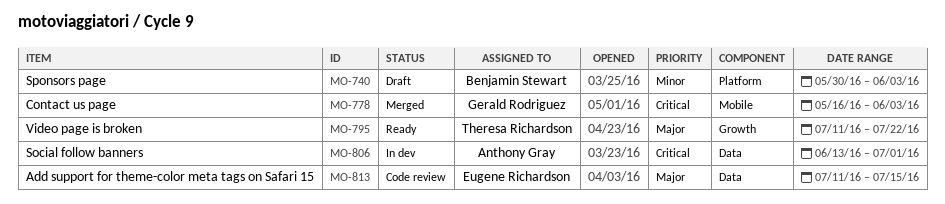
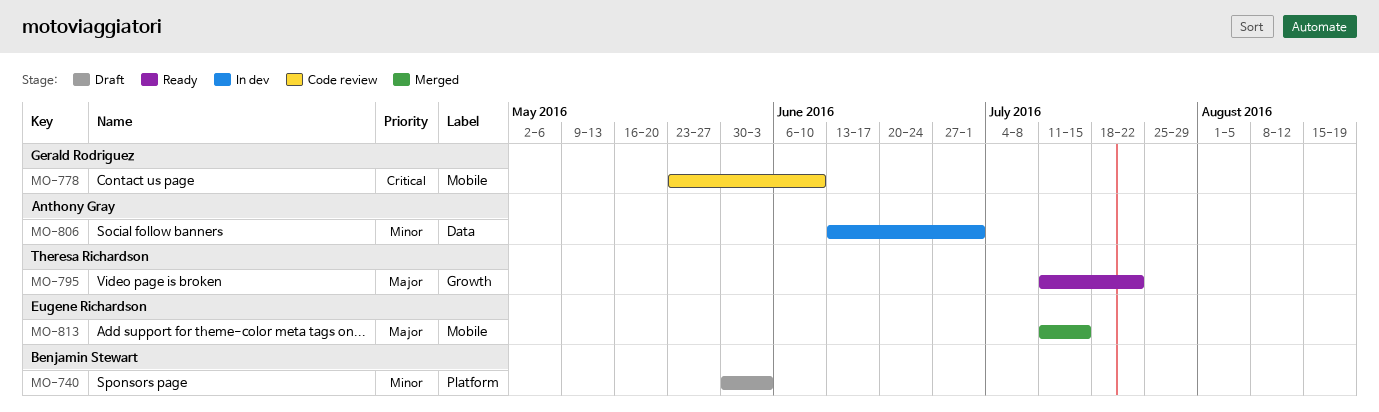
MO-778, status: Merged -> Code review
MO-778, start: May 16 -> May 23
MO-778, due: Jun 3 -> Jun 10
MO-806, priority: Critical -> Minor
MO-813, status: Code review -> Merged
MO-813, label: Data -> Mobile

